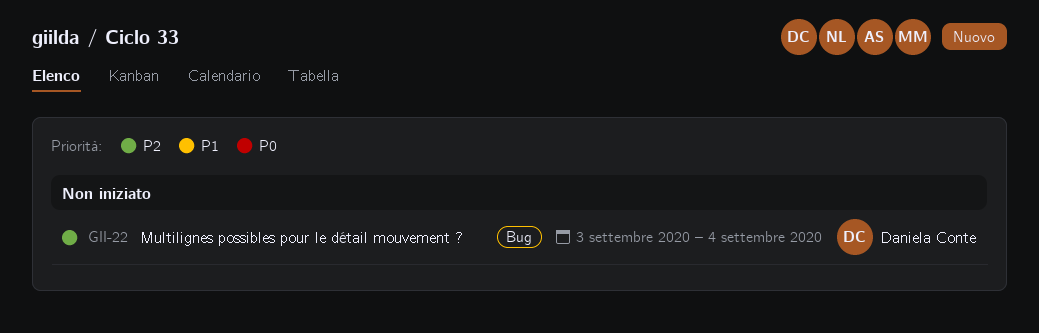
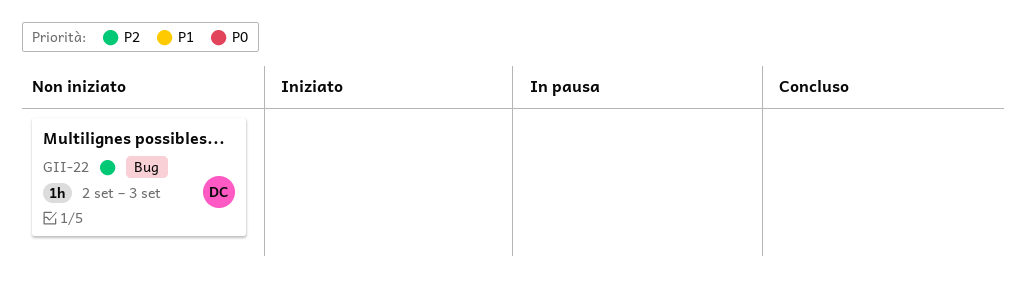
GII-22, start: Sep 3 -> Sep 2
GII-22, due: Sep 4 -> Sep 3

